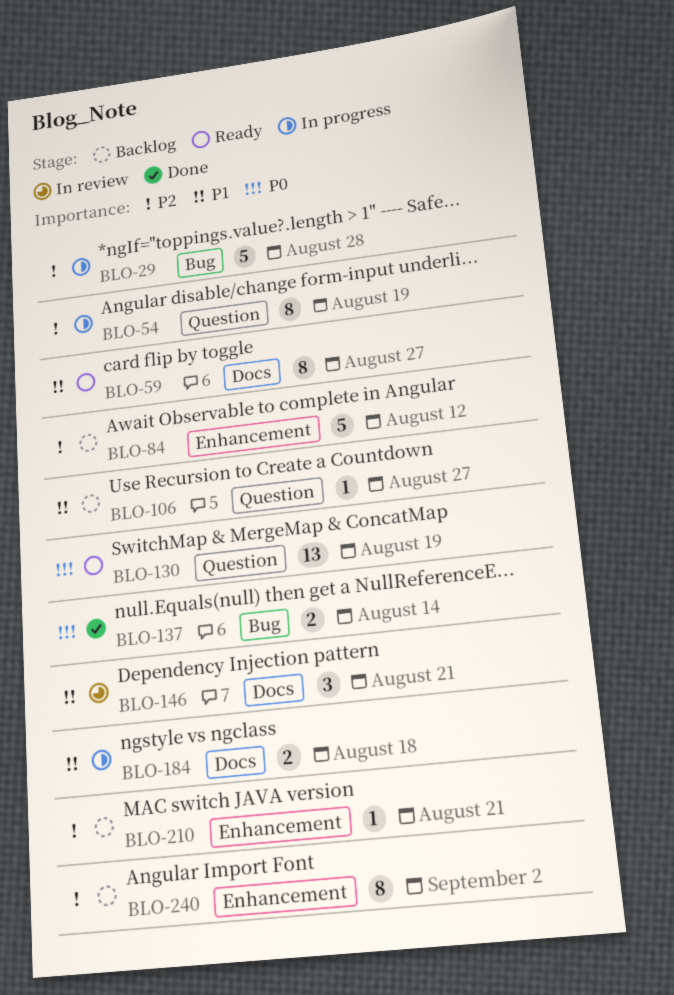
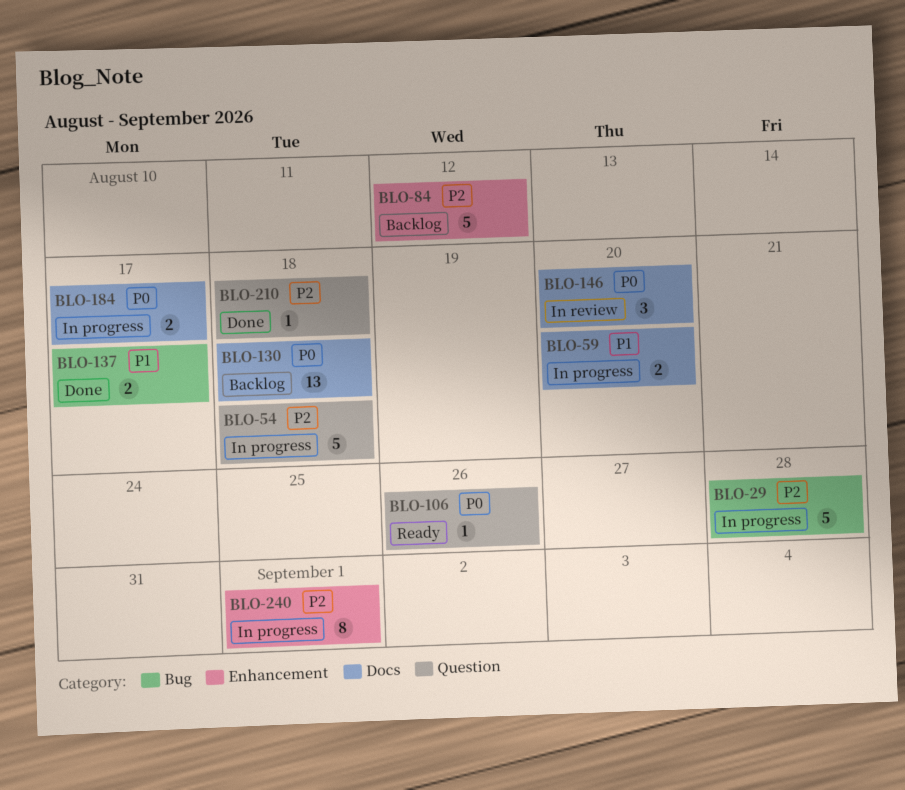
BLO-54, estimate: 8 -> 5
BLO-54, due: Aug 19 -> Aug 18
BLO-59, status: Ready -> In progress
BLO-59, estimate: 8 -> 2
BLO-59, due: Aug 27 -> Aug 20
BLO-106, status: Backlog -> Ready
BLO-106, priority: P1 -> P0
BLO-106, due: Aug 27 -> Aug 26
BLO-130, status: Ready -> Backlog
BLO-130, label: Question -> Docs
BLO-130, due: Aug 19 -> Aug 18
BLO-137, priority: P0 -> P1
BLO-137, due: Aug 14 -> Aug 17
BLO-146, priority: P1 -> P0
BLO-146, due: Aug 21 -> Aug 20
BLO-184, priority: P1 -> P0
BLO-184, due: Aug 18 -> Aug 17
BLO-210, status: Backlog -> Done
BLO-210, label: Enhancement -> Question
BLO-210, due: Aug 21 -> Aug 18
BLO-240, status: Backlog -> In progress
BLO-240, due: Sep 2 -> Sep 1

